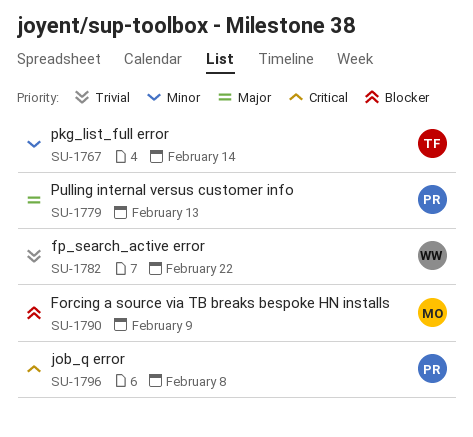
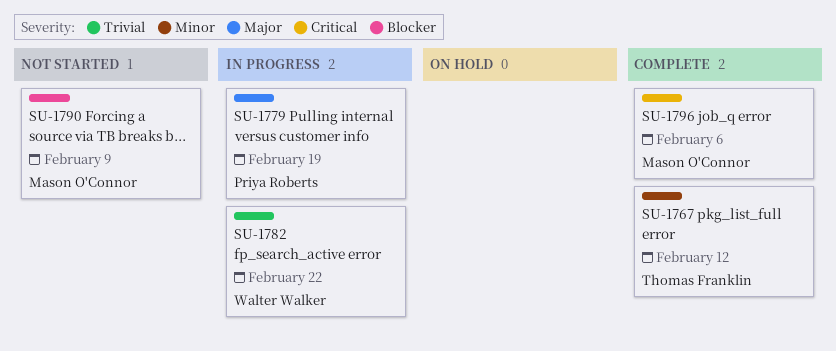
SU-1767, due: Feb 14 -> Feb 12
SU-1779, due: Feb 13 -> Feb 19
SU-1796, owner: Priya Roberts -> Mason O'Connor
SU-1796, due: Feb 8 -> Feb 6

